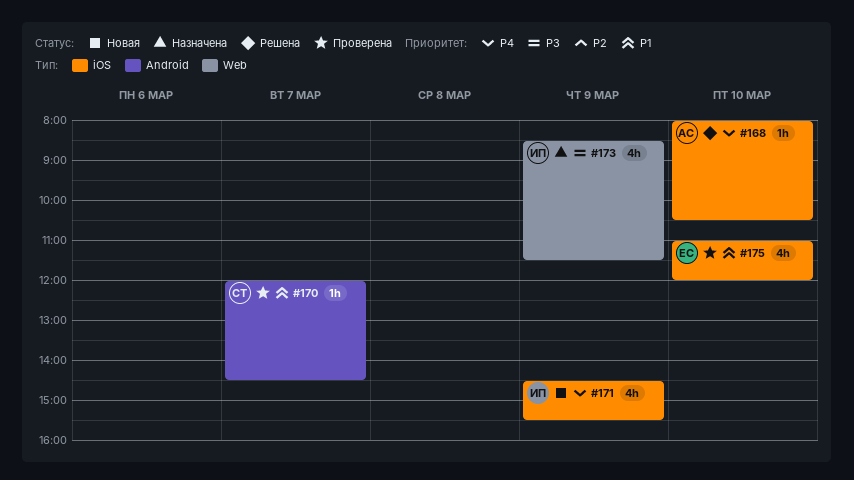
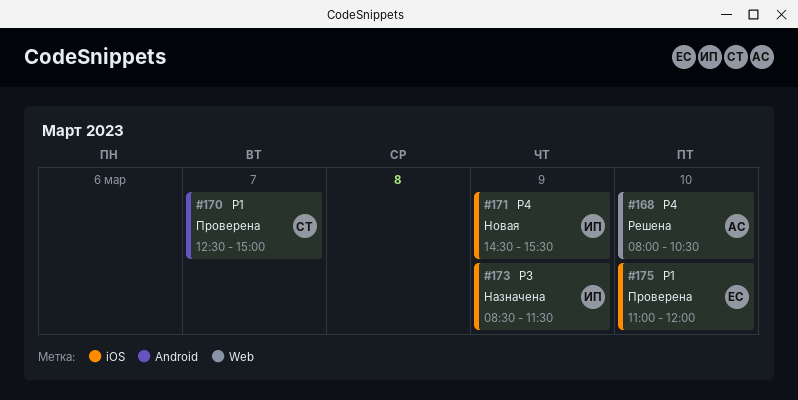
#168, label: iOS -> Web
#170, begins: 12:00 -> 12:30
#170, ends: 14:30 -> 15:00
#173, label: Web -> iOS

